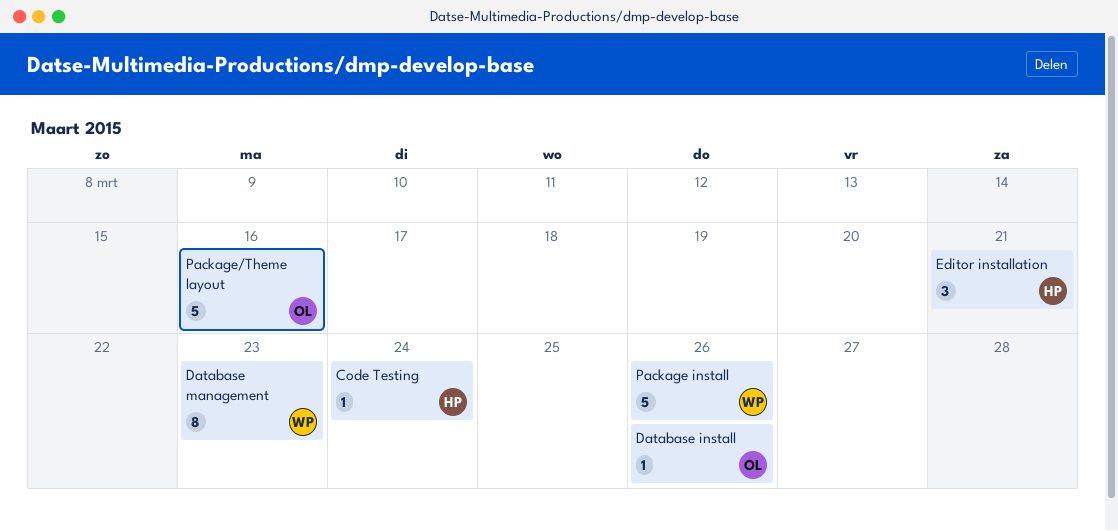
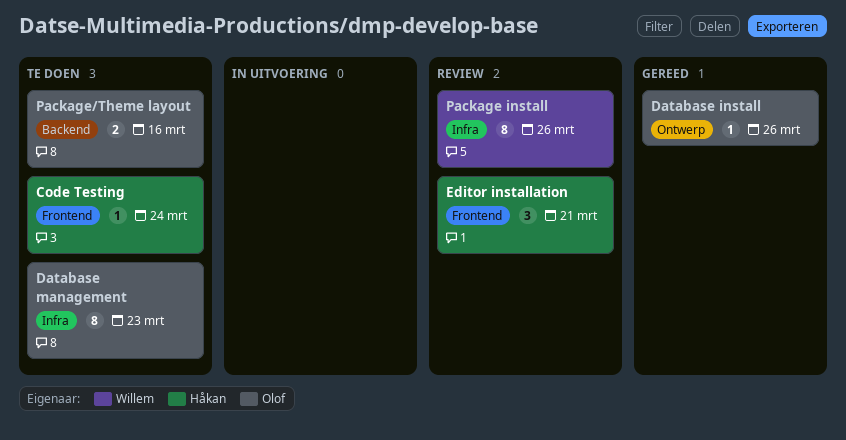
Database management, owner: Willem -> Olof
Package install, estimate: 5 -> 8
Package/Theme layout, estimate: 5 -> 2

